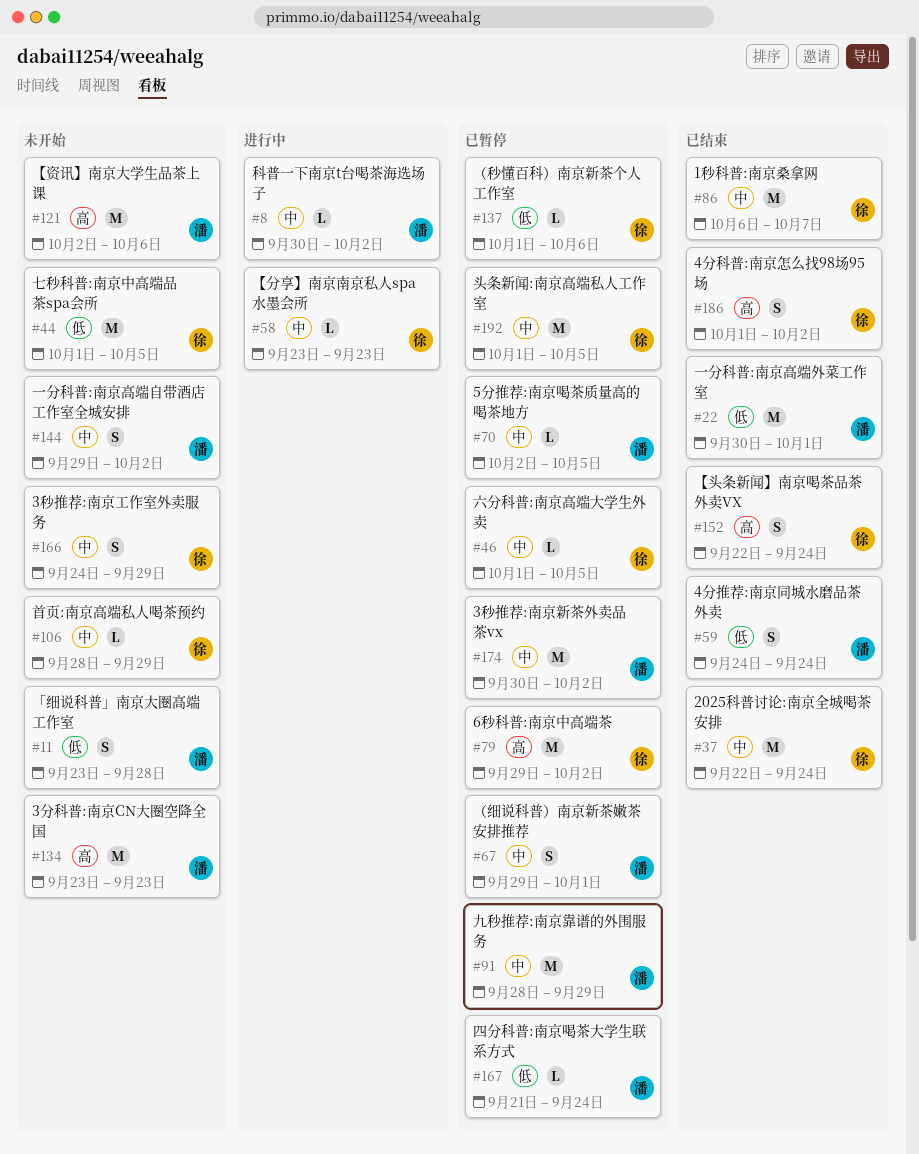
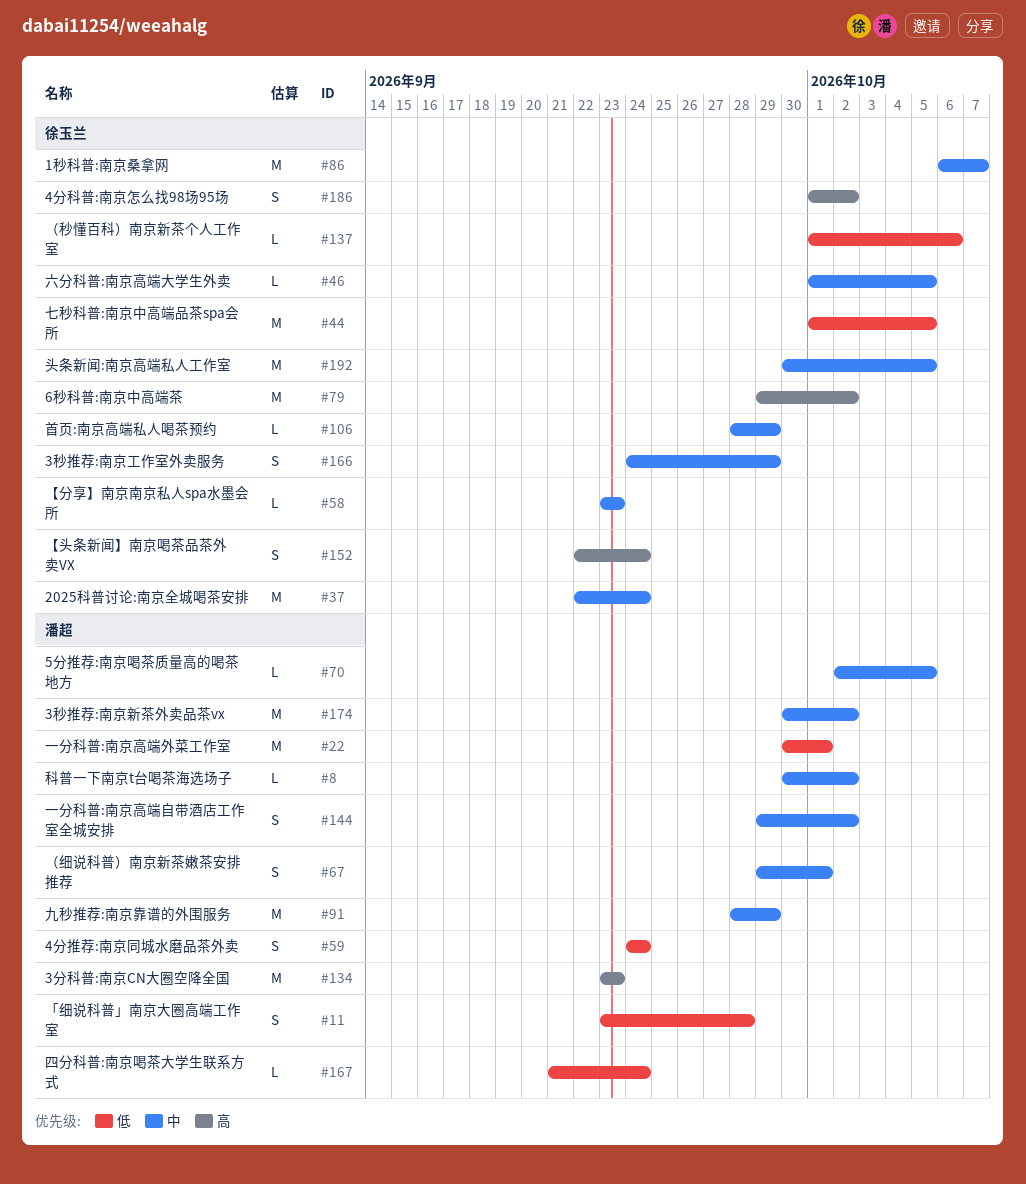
#121: present -> none
#192, start: Oct 1 -> Sep 30

